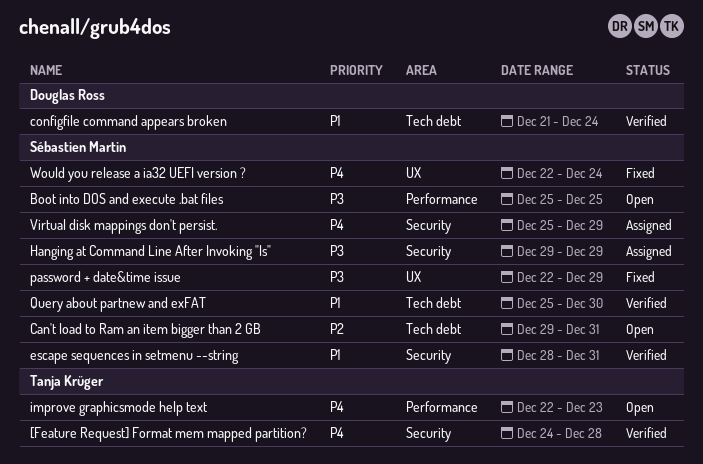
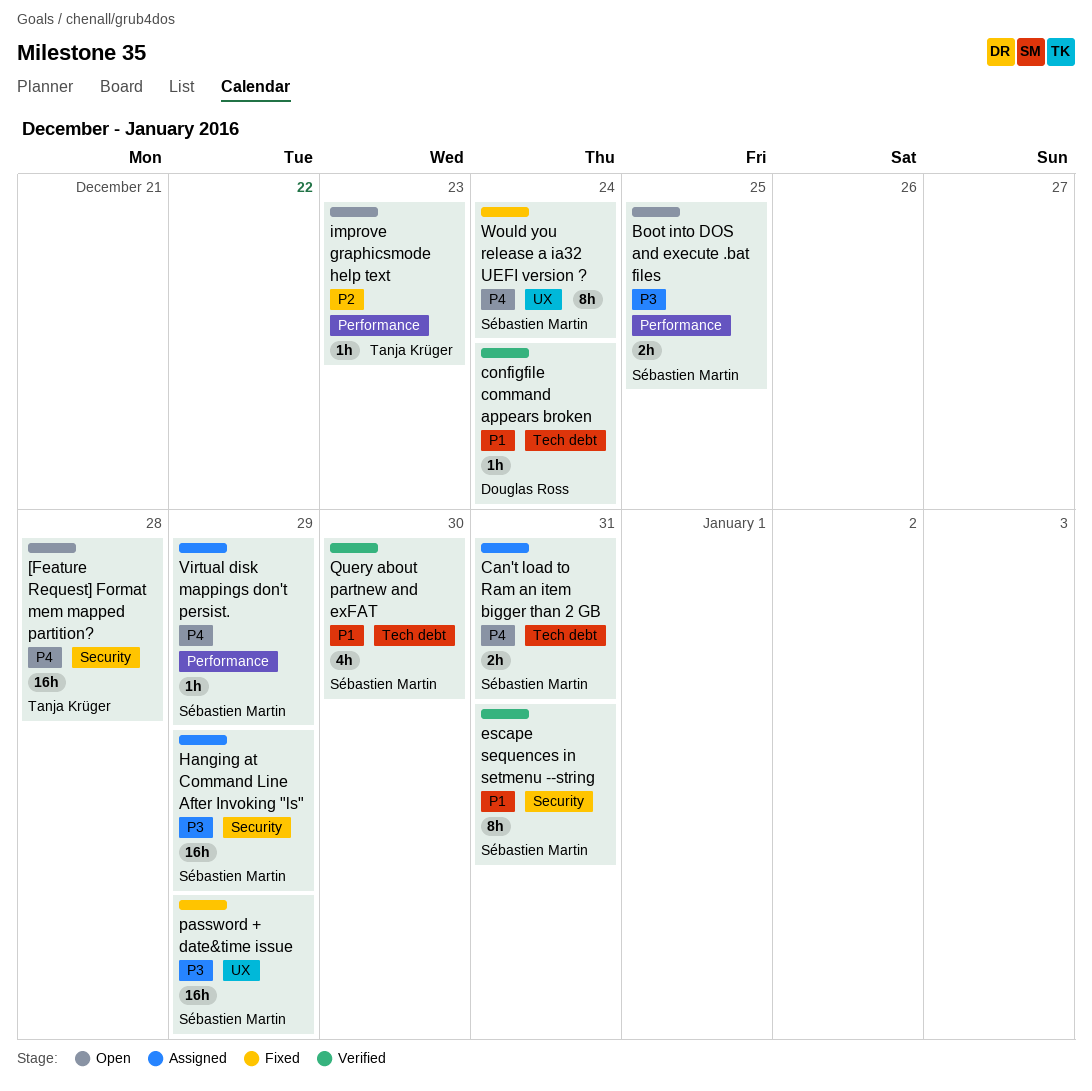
[Feature Request] Format mem mapped partition?, status: Verified -> Open
Can't load to Ram an item bigger than 2 GB, status: Open -> Assigned
Can't load to Ram an item bigger than 2 GB, priority: P2 -> P4
improve graphicsmode help text, priority: P4 -> P2
Virtual disk mappings don't persist., label: Security -> Performance

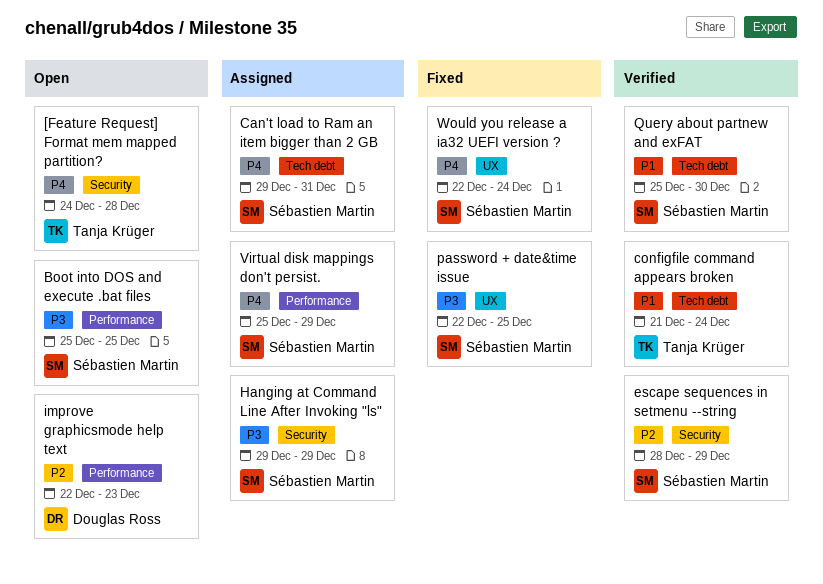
configfile command appears broken, owner: Douglas Ross -> Tanja Krüger
escape sequences in setmenu --string, priority: P1 -> P2
escape sequences in setmenu --string, due: Dec 31 -> Dec 29
improve graphicsmode help text, owner: Tanja Krüger -> Douglas Ross
password + date&time issue, due: Dec 29 -> Dec 25

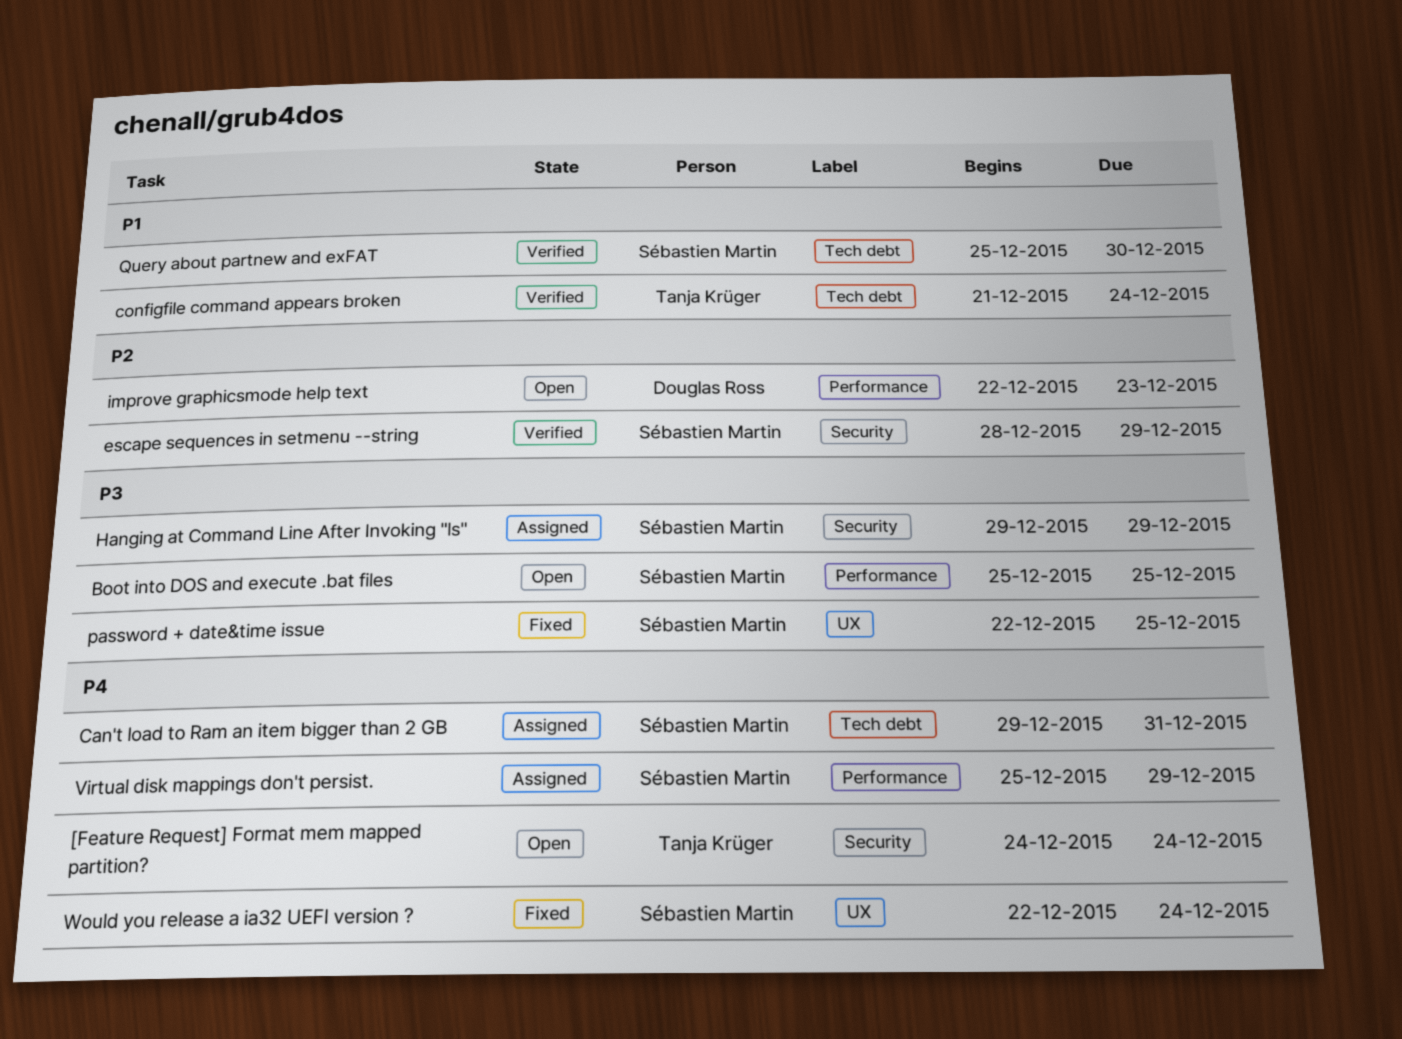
[Feature Request] Format mem mapped partition?, due: Dec 28 -> Dec 24

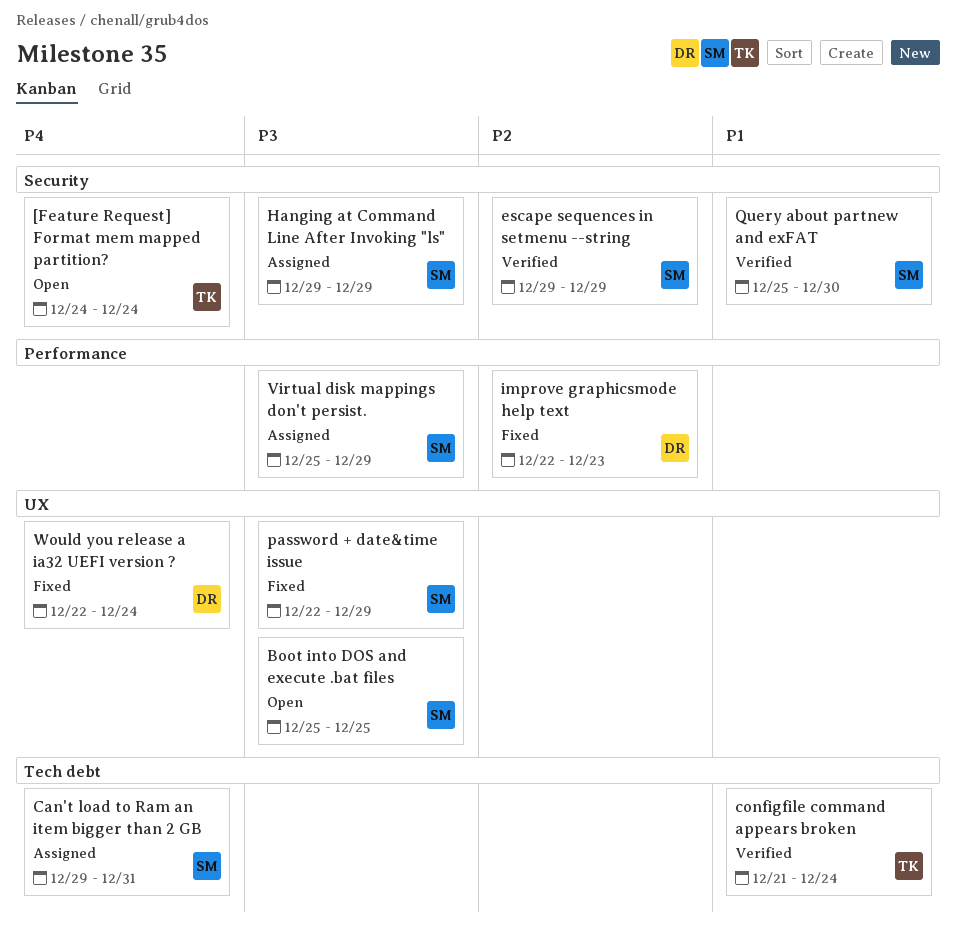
Boot into DOS and execute .bat files, label: Performance -> UX
escape sequences in setmenu --string, start: Dec 28 -> Dec 29
improve graphicsmode help text, status: Open -> Fixed
password + date&time issue, due: Dec 25 -> Dec 29
Query about partnew and exFAT, label: Tech debt -> Security
Virtual disk mappings don't persist., priority: P4 -> P3
Would you release a ia32 UEFI version ?, owner: Sébastien Martin -> Douglas Ross

